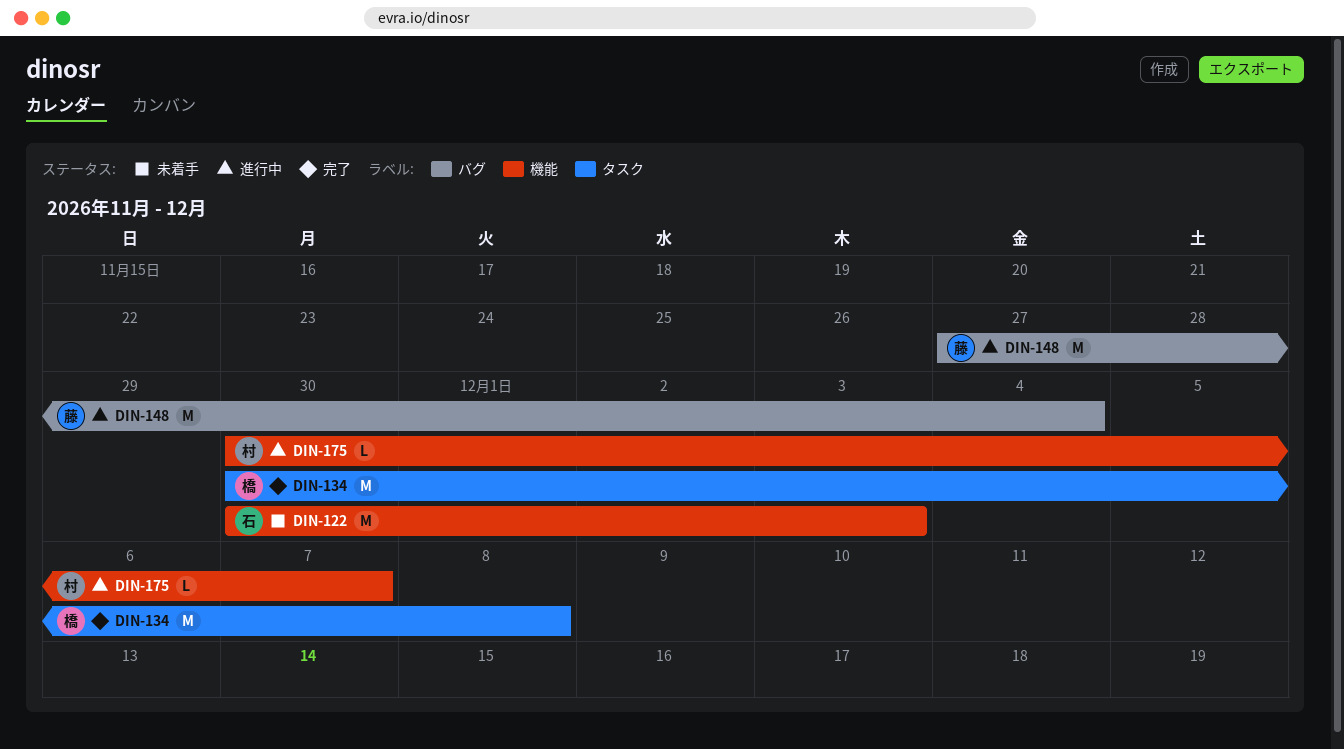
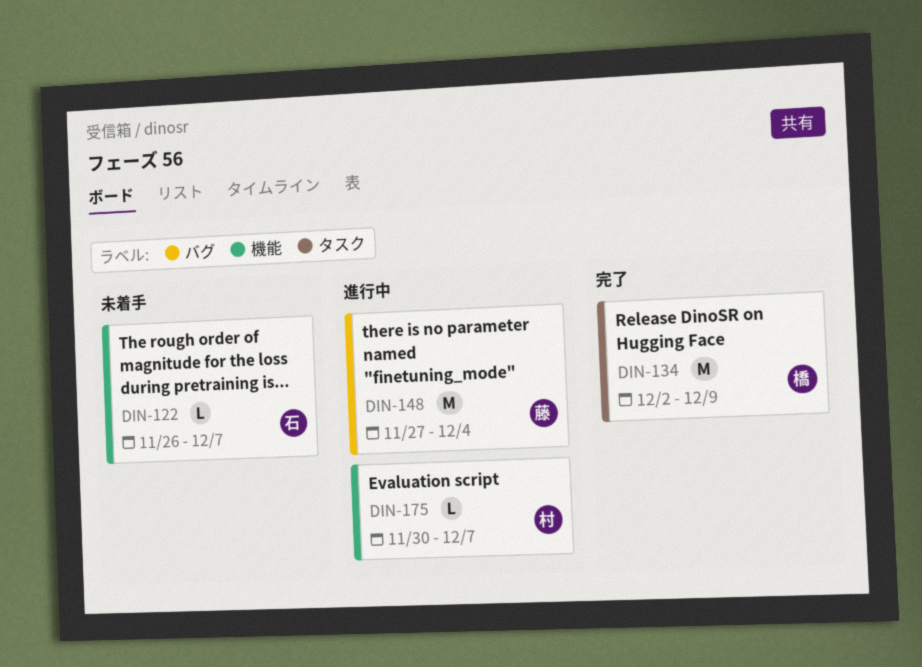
DIN-122, estimate: M -> L
DIN-122, start: Nov 30 -> Nov 26
DIN-122, due: Dec 3 -> Dec 7
DIN-134, start: Nov 30 -> Dec 2
DIN-134, due: Dec 8 -> Dec 9

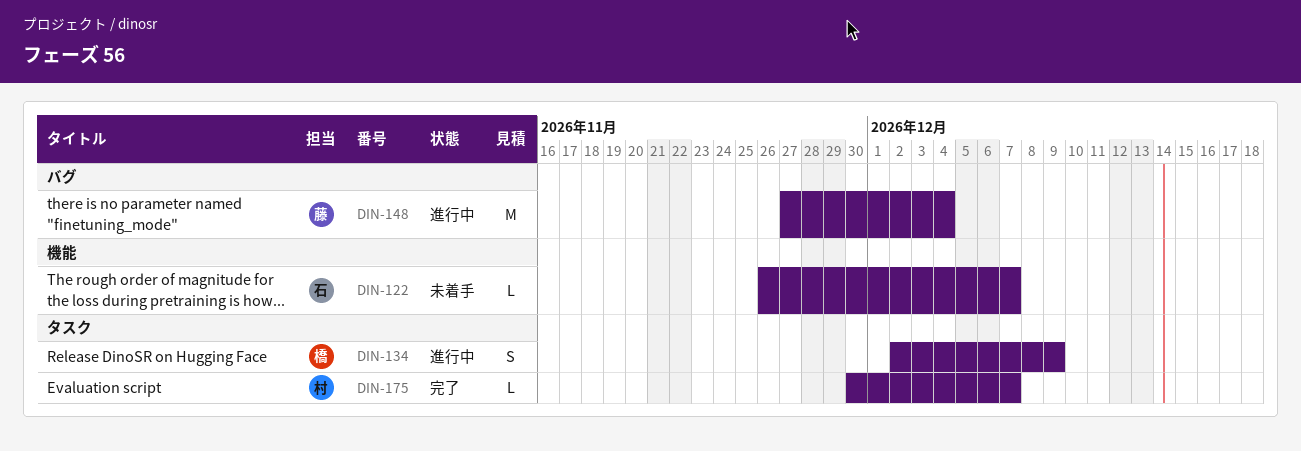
DIN-134, status: 完了 -> 進行中
DIN-134, estimate: M -> S
DIN-175, status: 進行中 -> 完了
DIN-175, label: 機能 -> タスク

